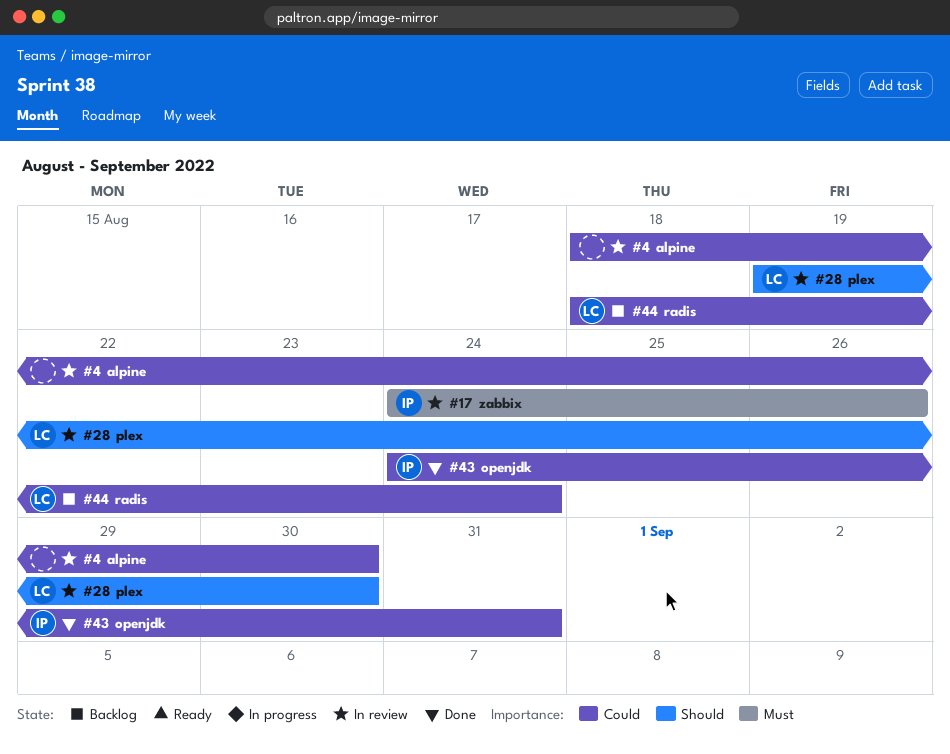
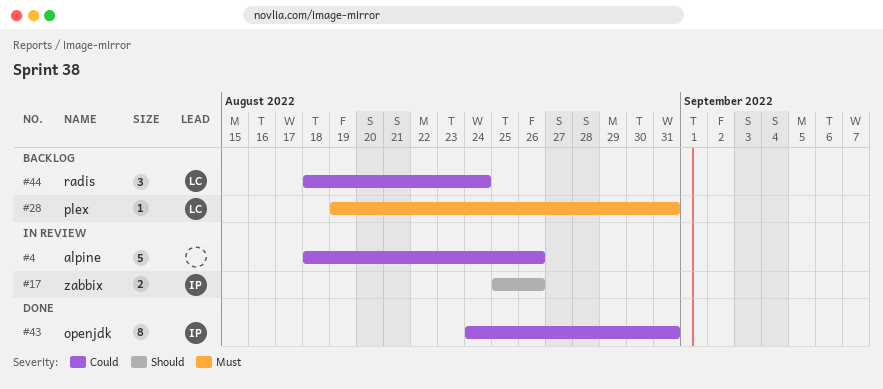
#4, due: Aug 30 -> Aug 26
#17, priority: Must -> Should
#17, start: Aug 24 -> Aug 25
#28, status: In review -> Backlog
#28, priority: Should -> Must
#28, due: Aug 30 -> Aug 31

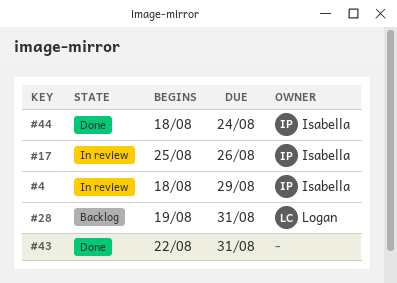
#4, owner: none -> Isabella
#4, due: Aug 26 -> Aug 29
#43, owner: Isabella -> none
#43, start: Aug 24 -> Aug 22
#44, status: Backlog -> Done
#44, owner: Logan -> Isabella

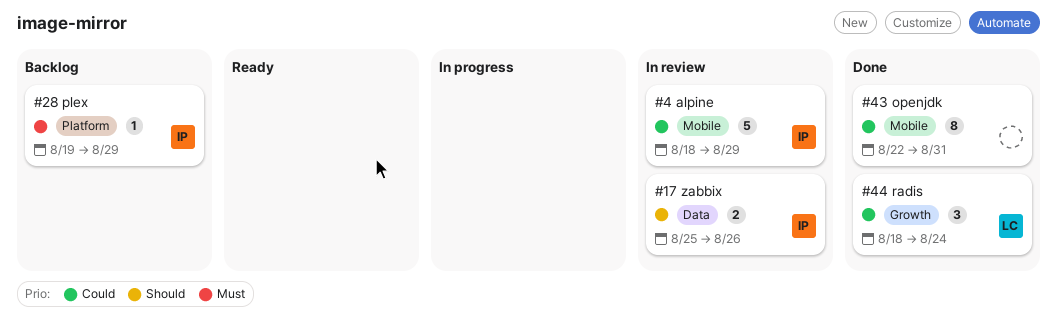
#28, owner: Logan -> Isabella
#28, due: Aug 31 -> Aug 29
#44, owner: Isabella -> Logan

